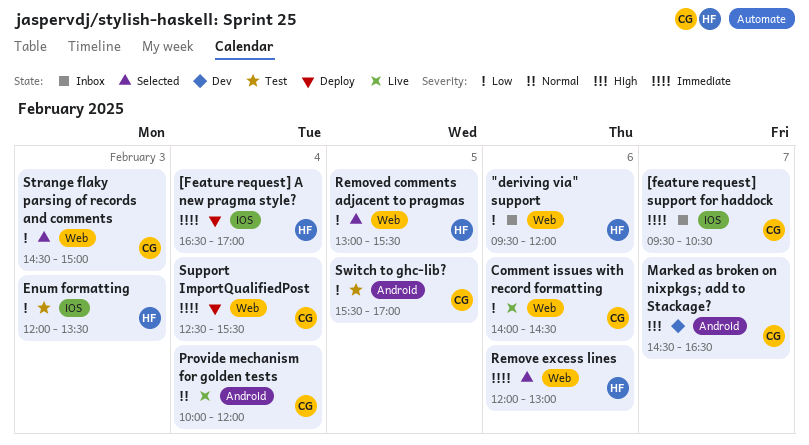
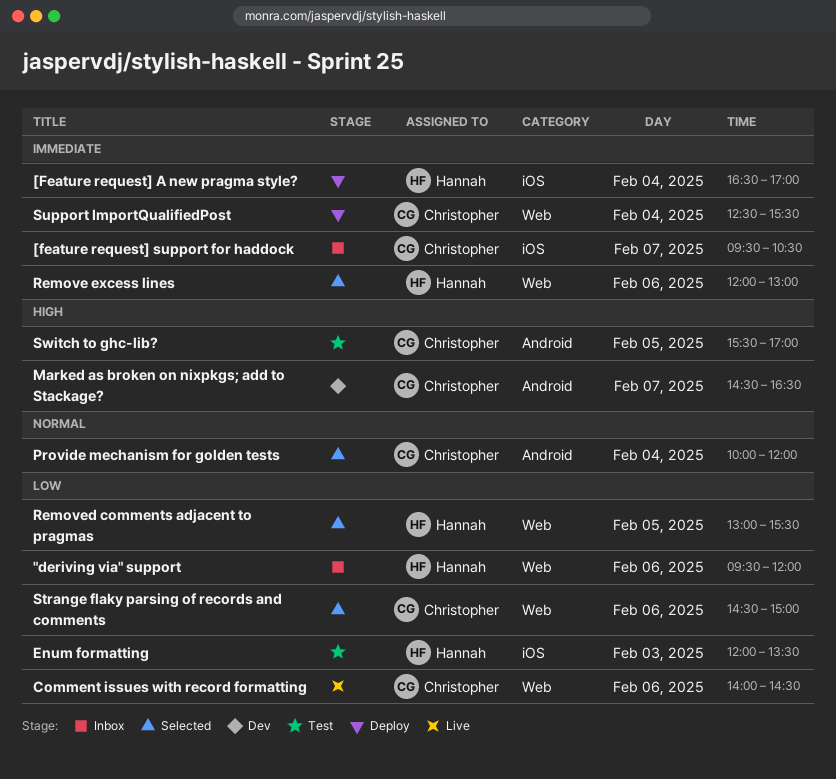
Provide mechanism for golden tests, status: Live -> Selected
Strange flaky parsing of records and comments, day: Feb 3 -> Feb 6
Switch to ghc-lib?, priority: Low -> High

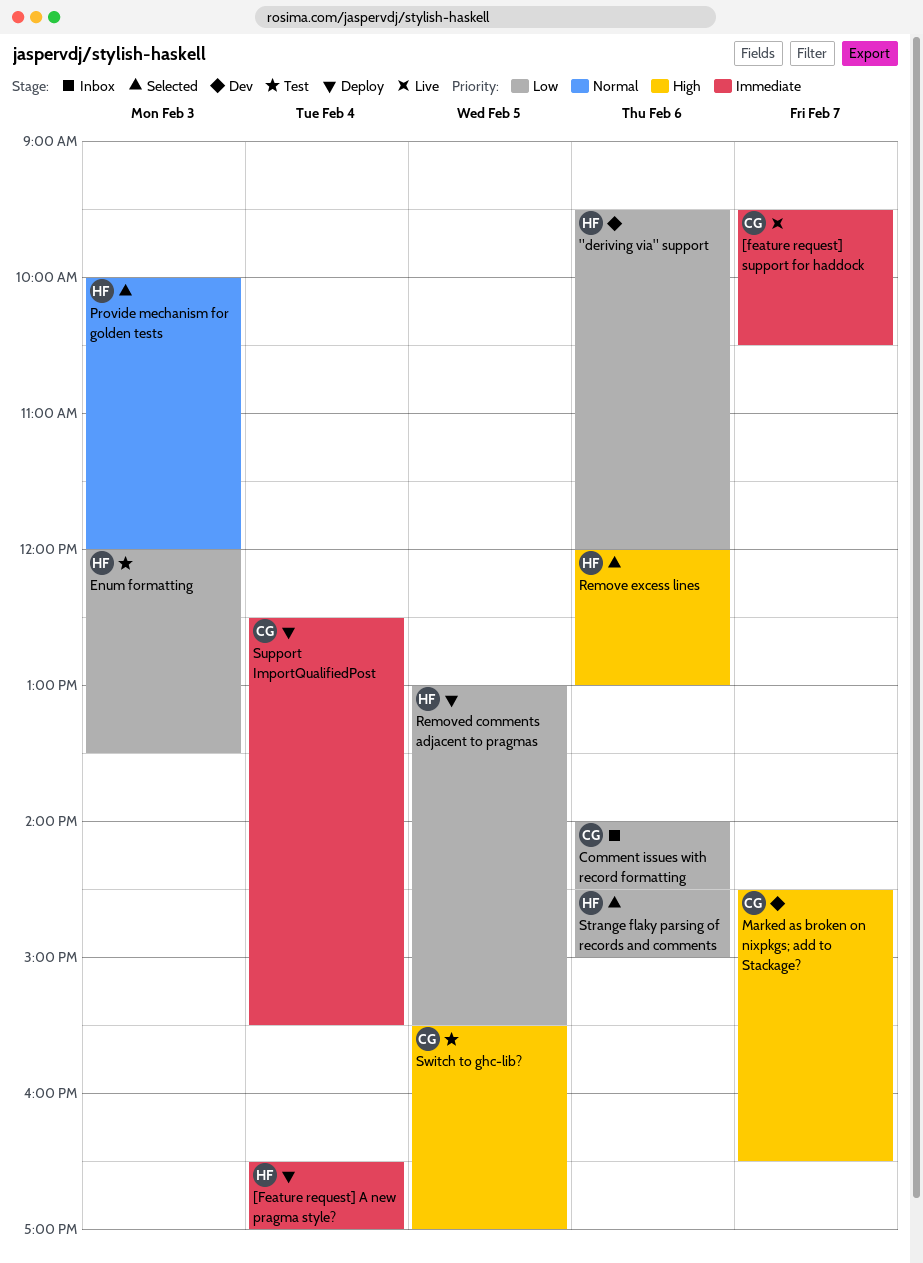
"deriving via" support, status: Inbox -> Dev
[feature request] support for haddock, status: Inbox -> Live
Comment issues with record formatting, status: Live -> Inbox
Provide mechanism for golden tests, owner: Christopher -> Hannah
Provide mechanism for golden tests, day: Feb 4 -> Feb 3
Remove excess lines, priority: Immediate -> High
Removed comments adjacent to pragmas, status: Selected -> Deploy
Strange flaky parsing of records and comments, owner: Christopher -> Hannah

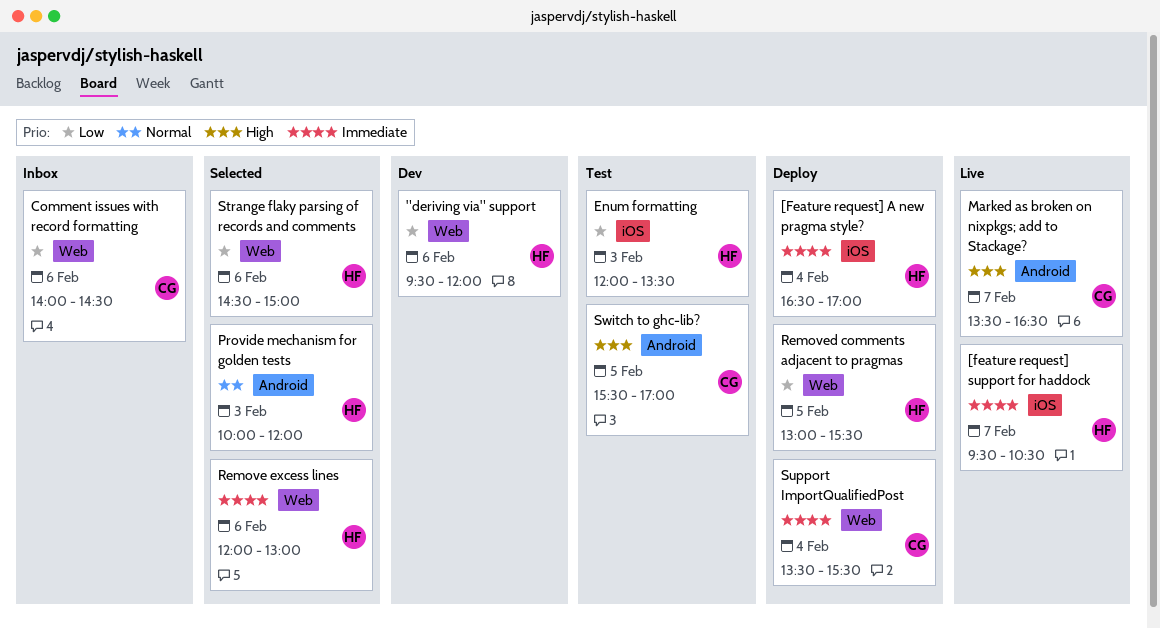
[feature request] support for haddock, owner: CG -> HF
Marked as broken on nixpkgs; add to Stackage?, status: Dev -> Live
Marked as broken on nixpkgs; add to Stackage?, begins: 14:30 -> 13:30
Remove excess lines, priority: High -> Immediate
Support ImportQualifiedPost, begins: 12:30 -> 13:30

